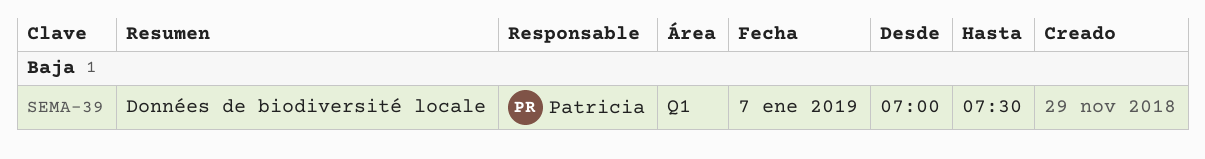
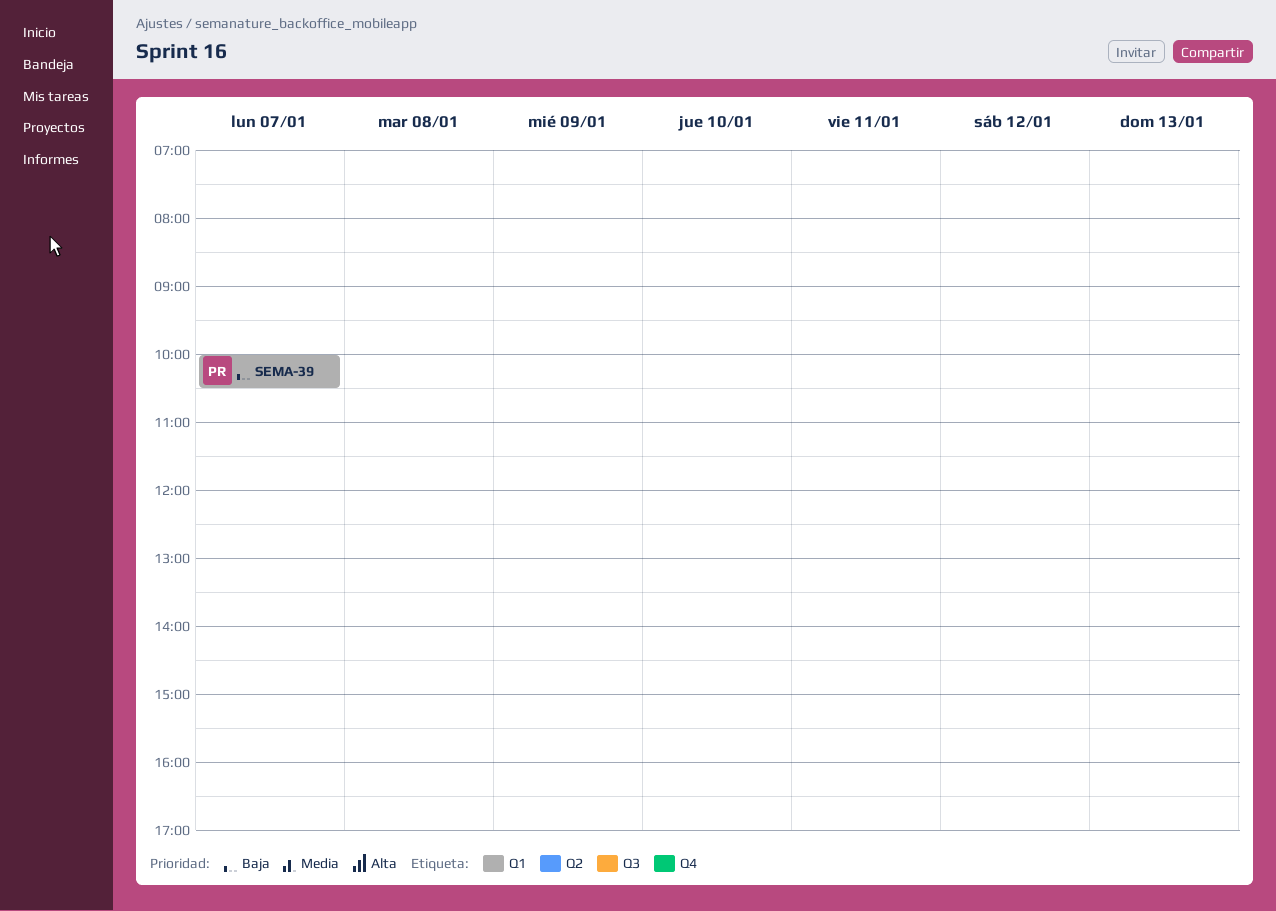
SEMA-39, begins: 07:00 -> 10:00
SEMA-39, ends: 07:30 -> 10:30

